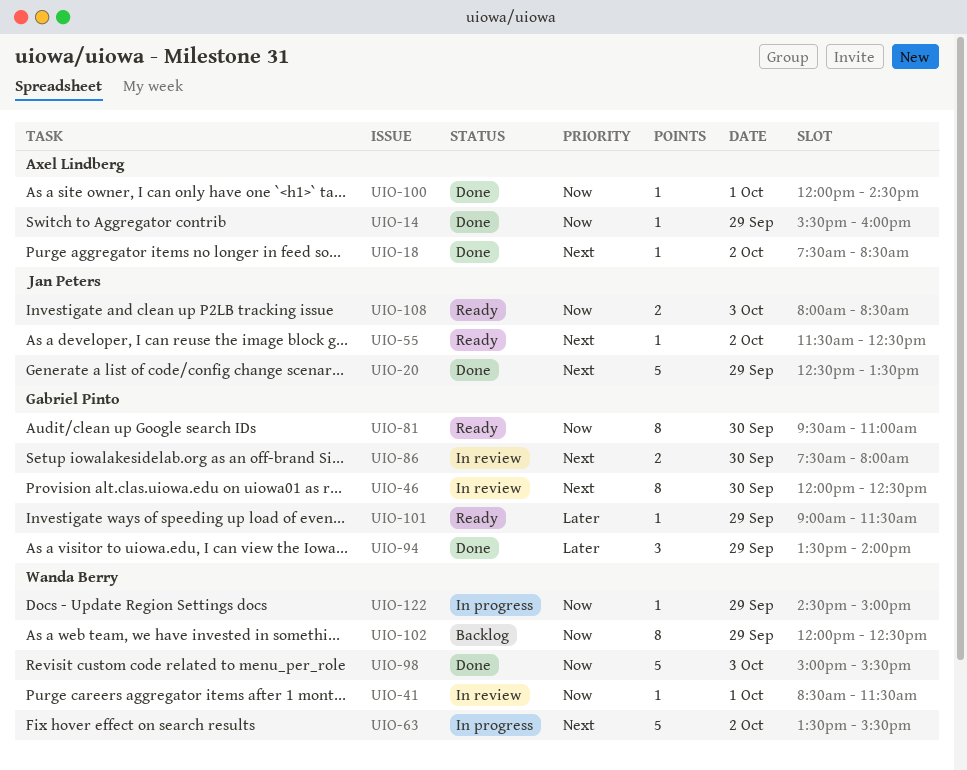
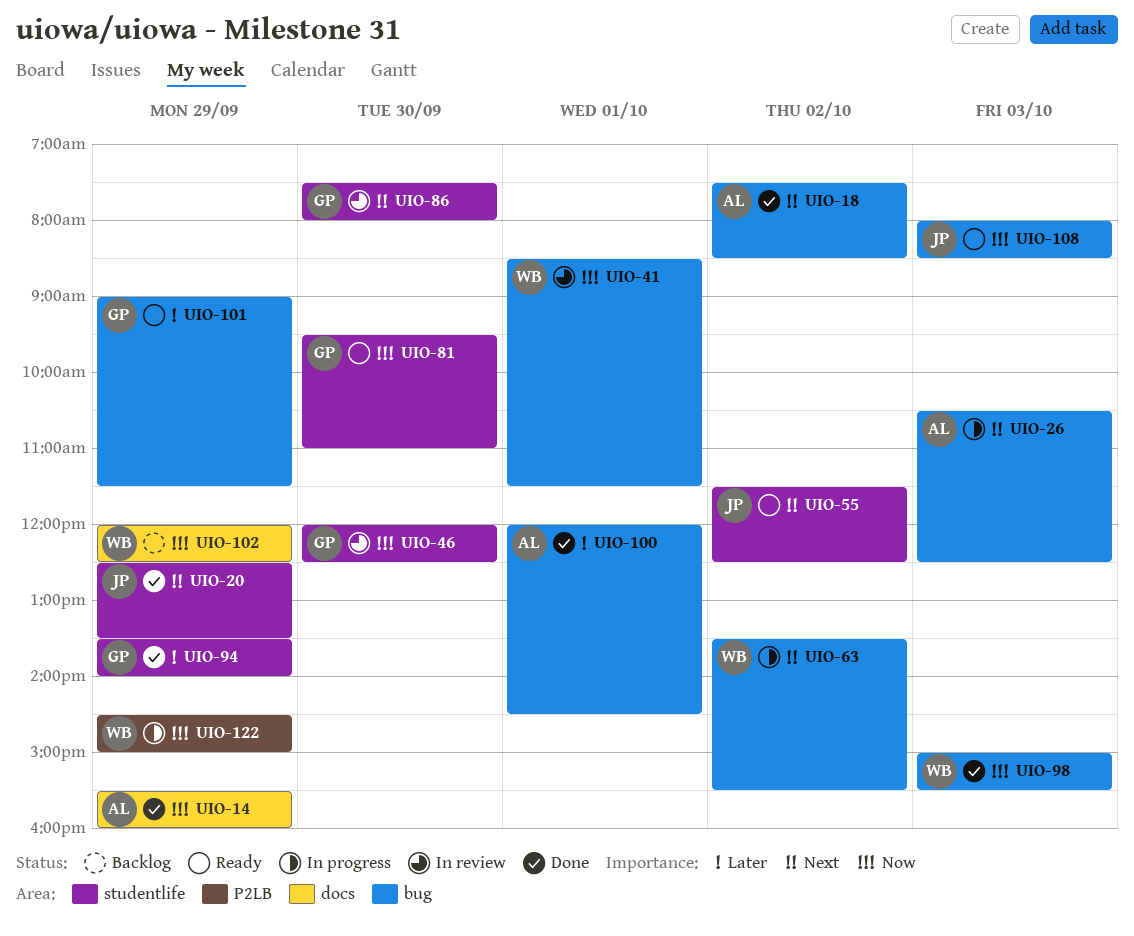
UIO-26: none -> present
UIO-46, priority: Next -> Now
UIO-100, priority: Now -> Later

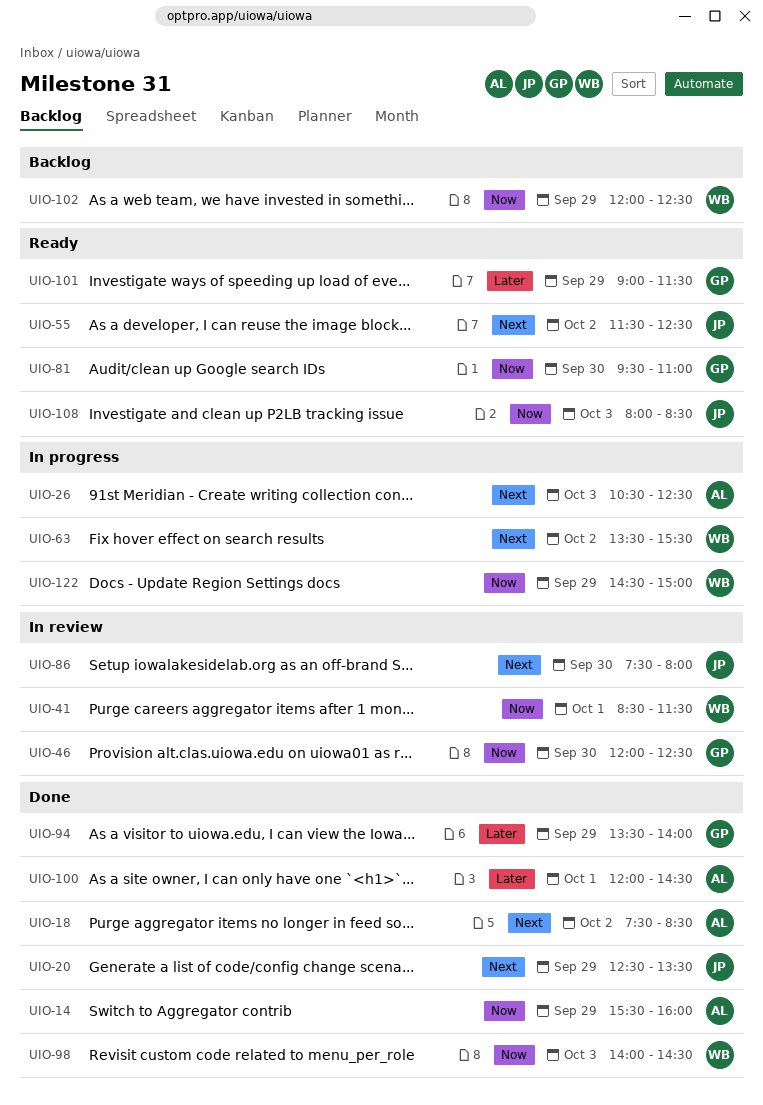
UIO-86, owner: GP -> JP
UIO-98, begins: 15:00 -> 14:00
UIO-98, ends: 15:30 -> 14:30

